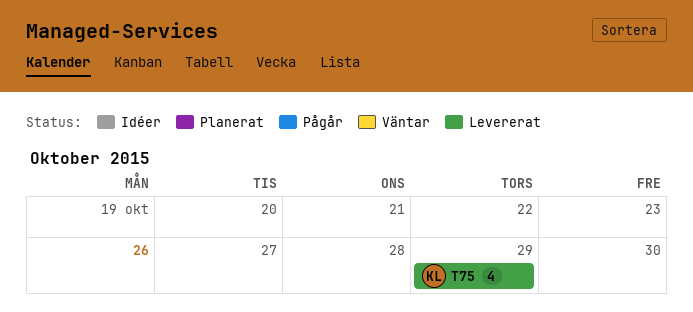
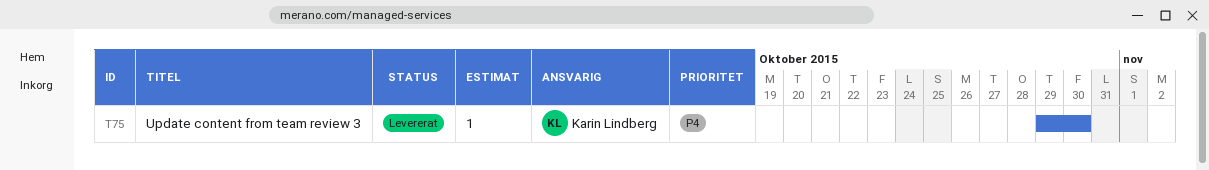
T75, estimate: 4 -> 1
T75, due: Oct 29 -> Oct 30

